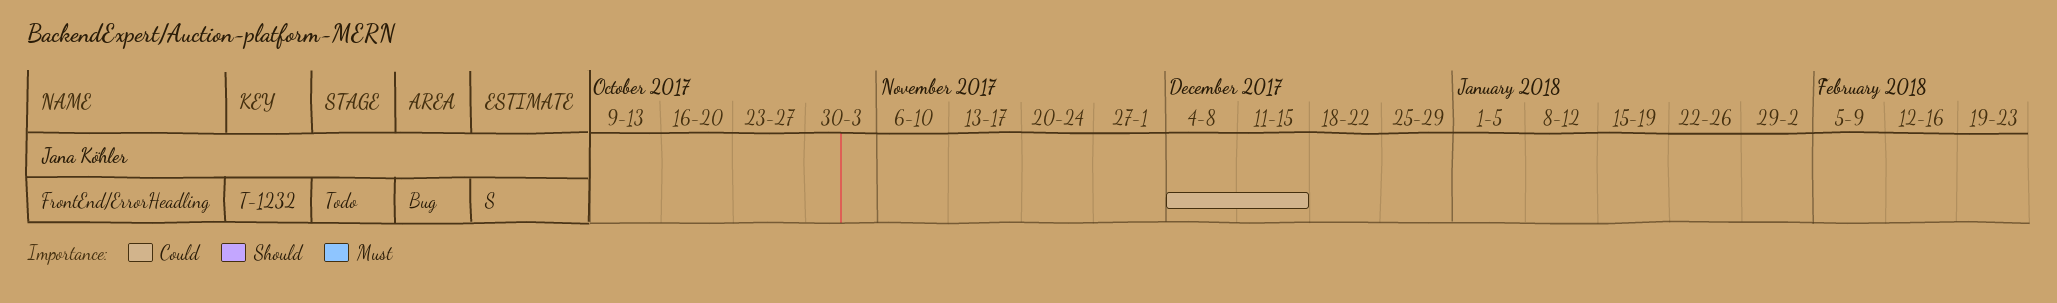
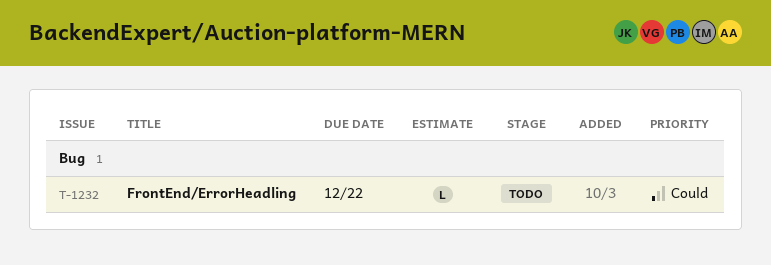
T-1232, estimate: S -> L
T-1232, due: Dec 15 -> Dec 22

